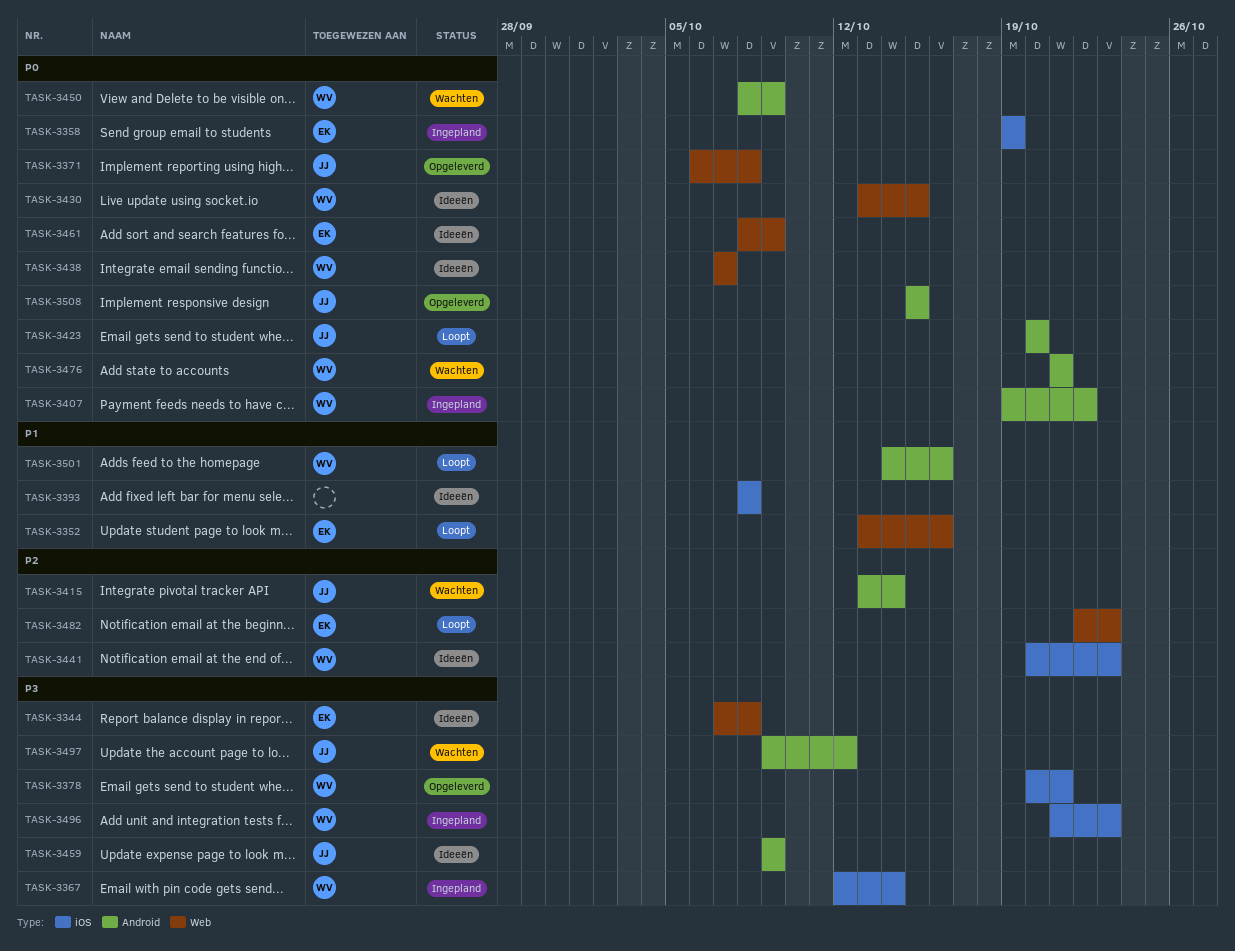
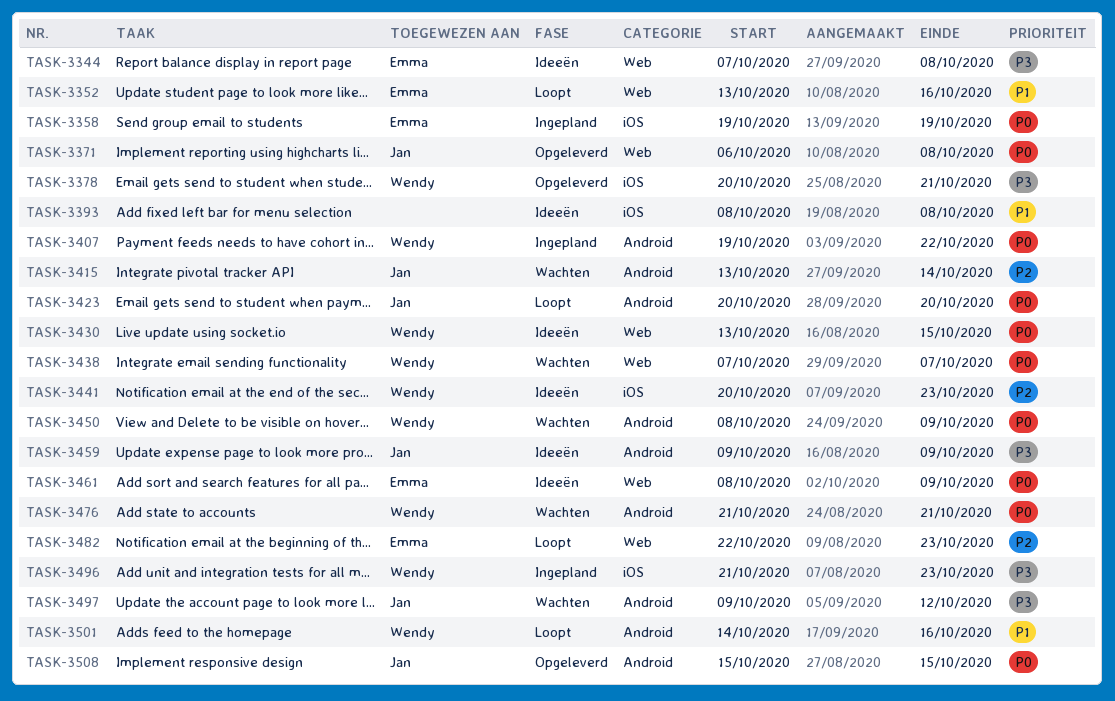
TASK-3367: present -> none
TASK-3438, status: Ideeën -> Wachten

